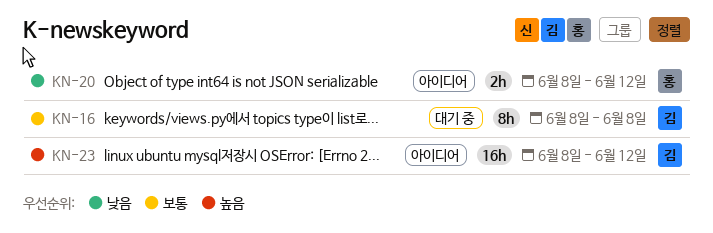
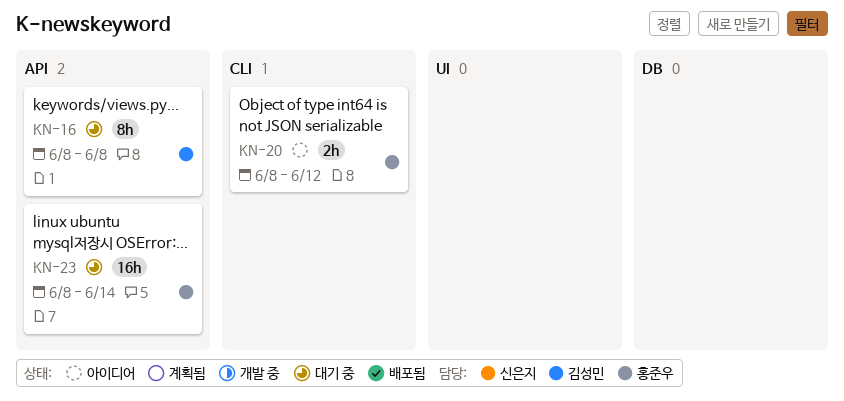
KN-23, status: 아이디어 -> 대기 중
KN-23, owner: 김성민 -> 홍준우
KN-23, due: Jun 12 -> Jun 14

